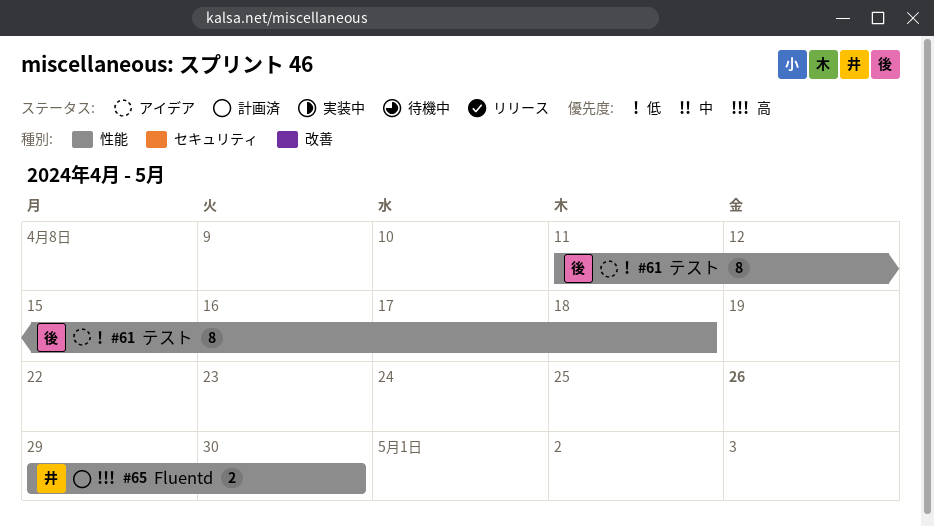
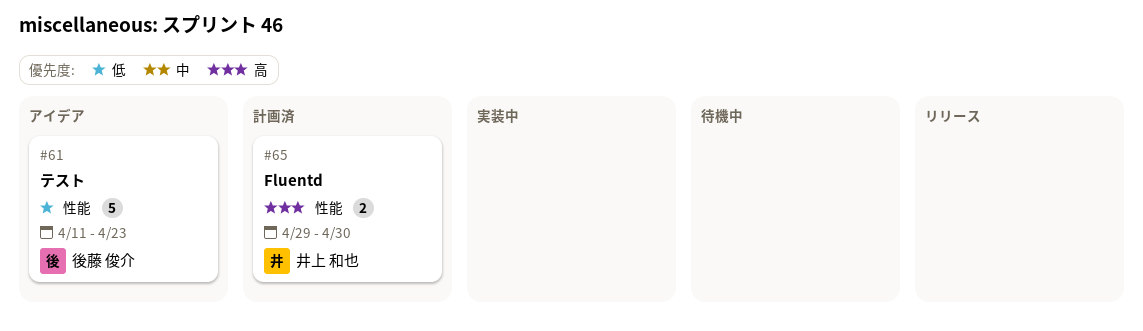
#61, estimate: 8 -> 5
#61, due: Apr 18 -> Apr 23

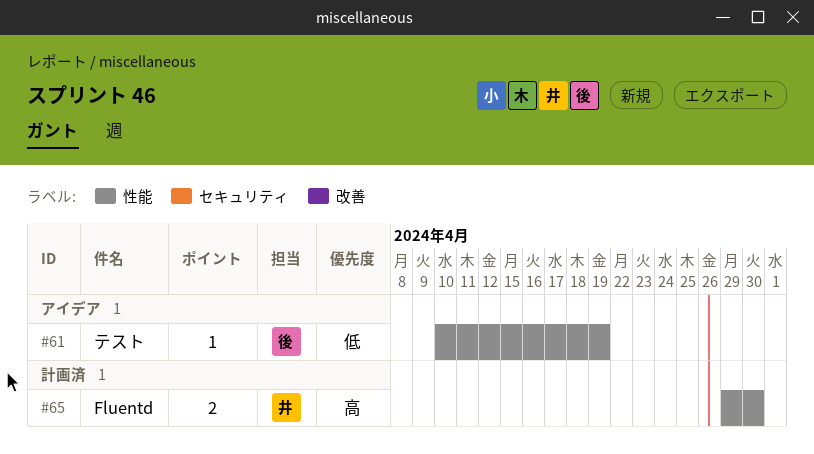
#61, estimate: 5 -> 1
#61, start: Apr 11 -> Apr 10
#61, due: Apr 23 -> Apr 19

